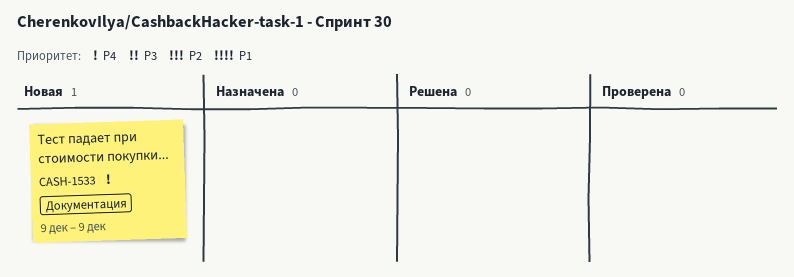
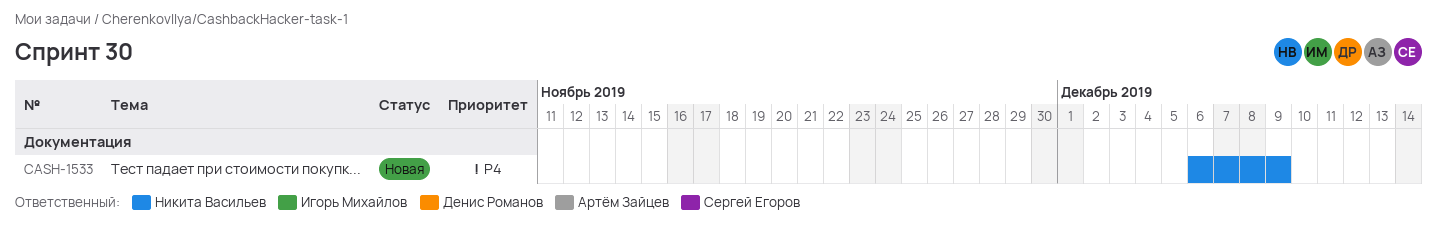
CASH-1533, start: Dec 9 -> Dec 6

